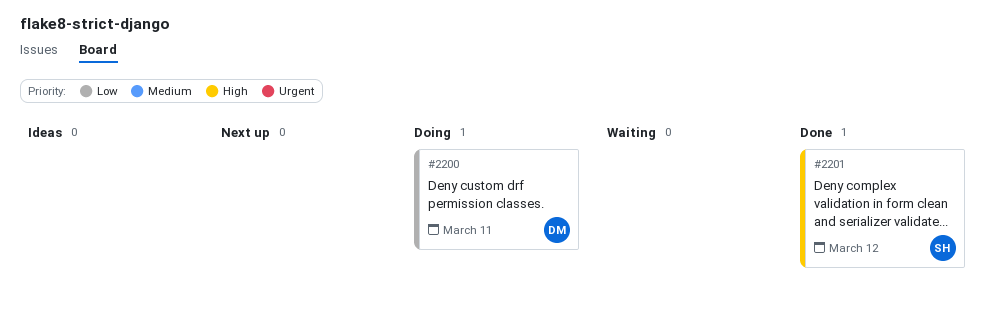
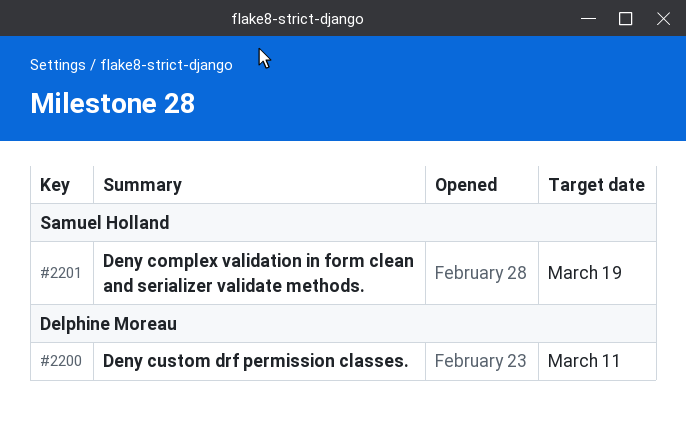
#2201, due: Mar 12 -> Mar 19

